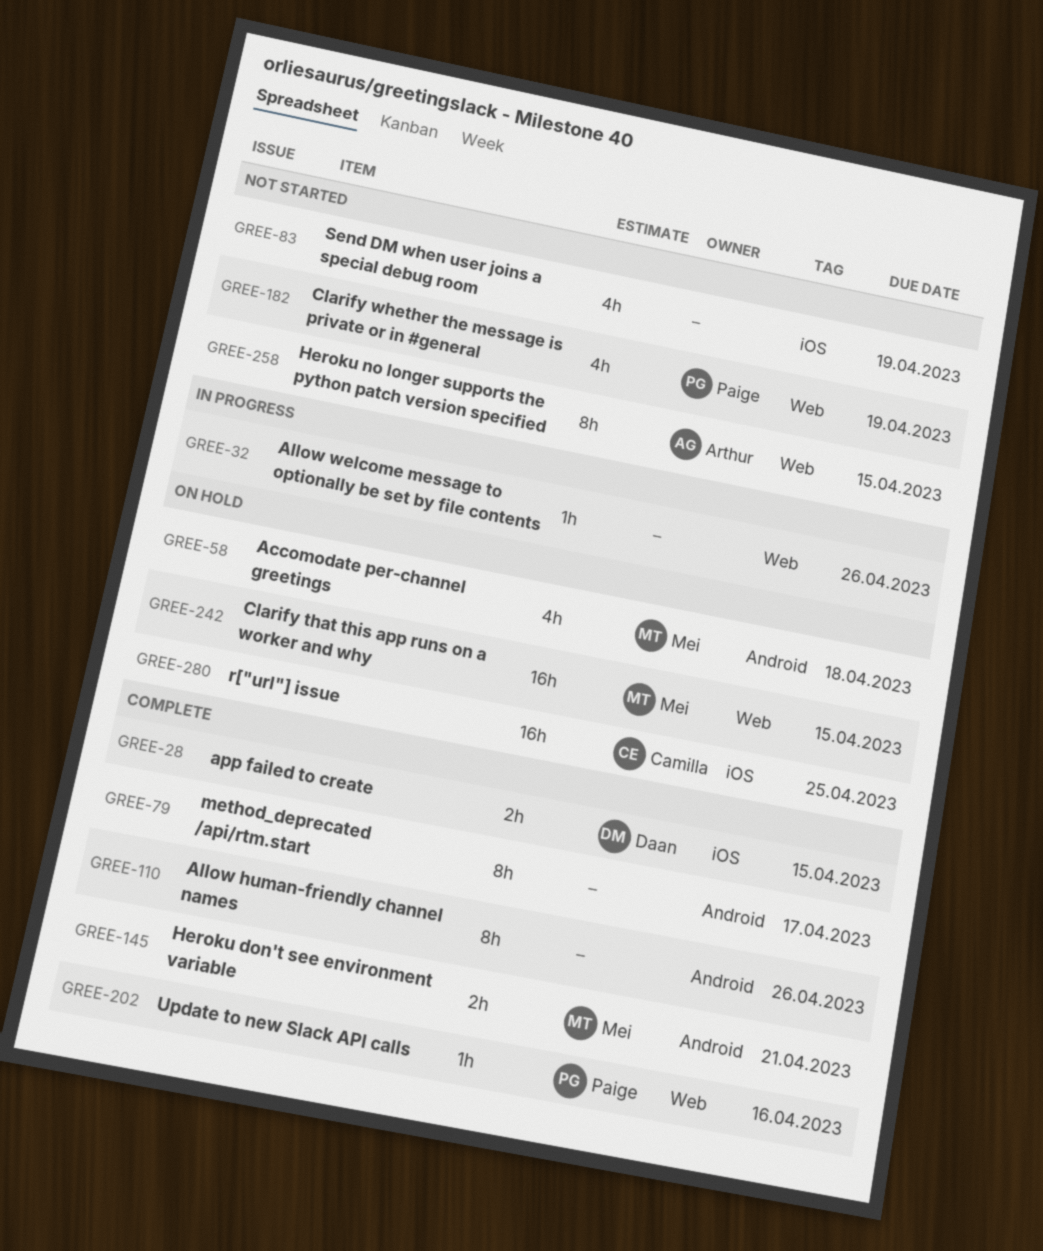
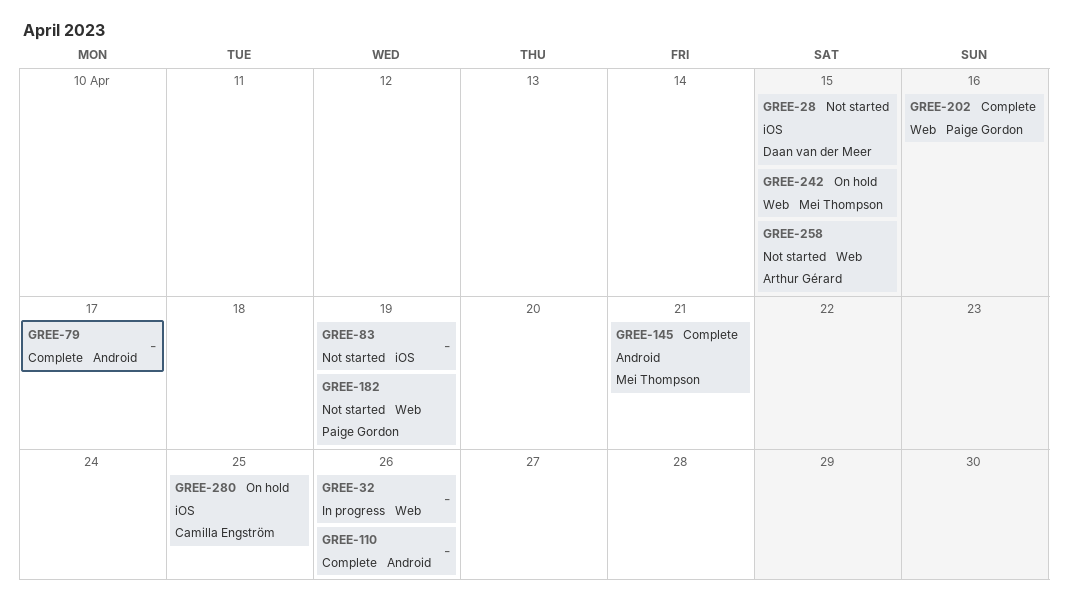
GREE-28, status: Complete -> Not started
GREE-58: present -> none

